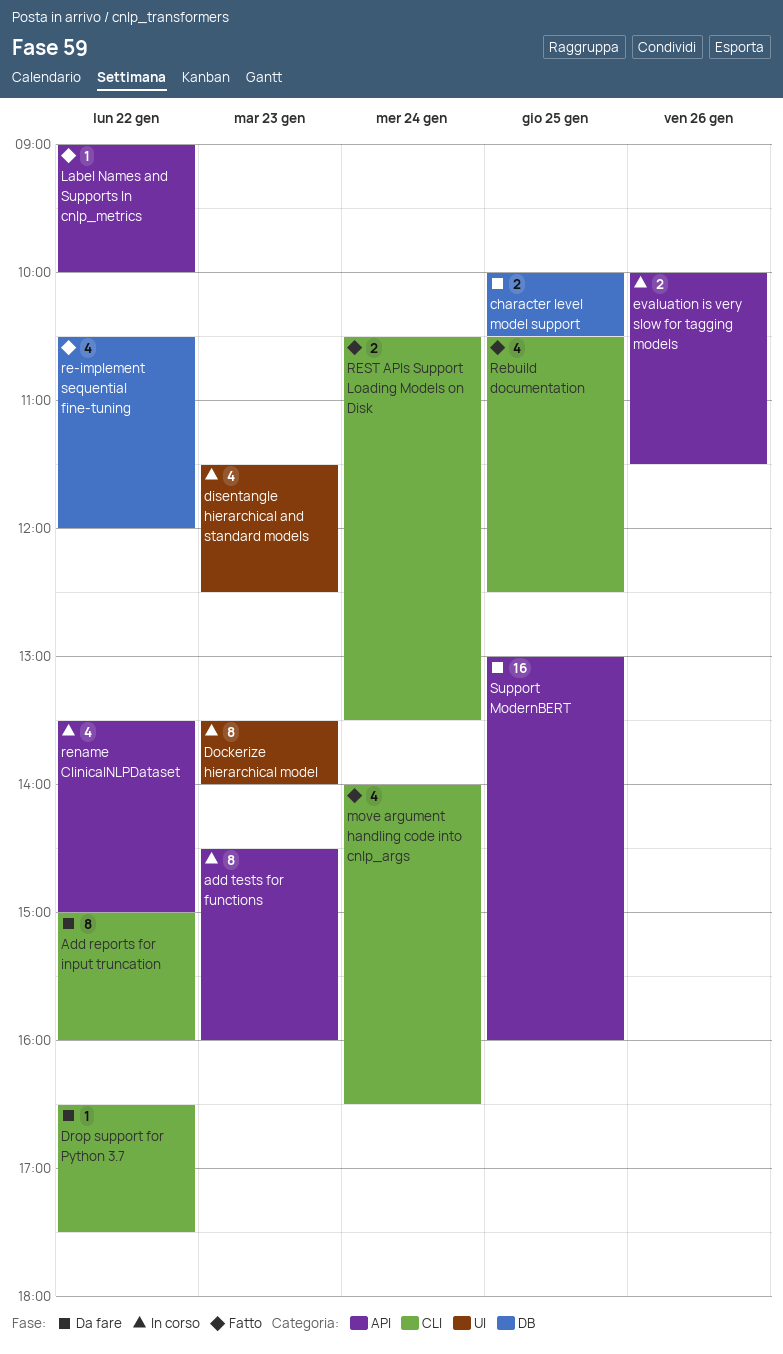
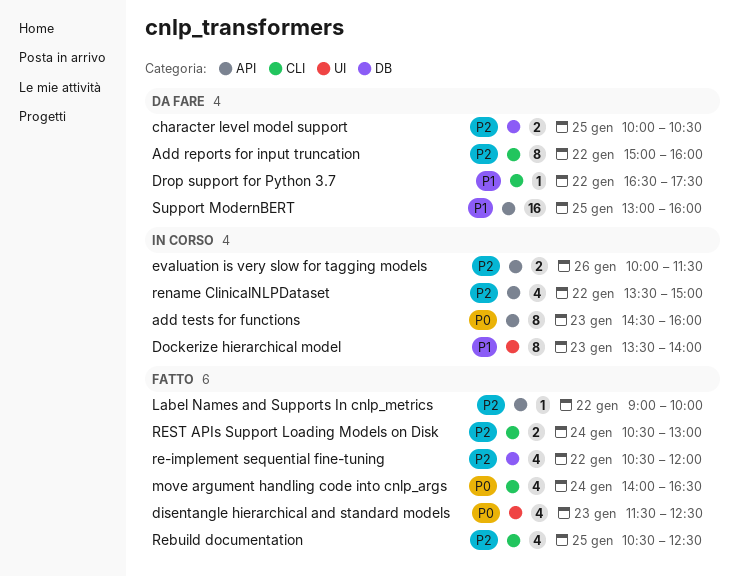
disentangle hierarchical and standard models, status: In corso -> Fatto
REST APIs Support Loading Models on Disk, ends: 13:30 -> 13:00

